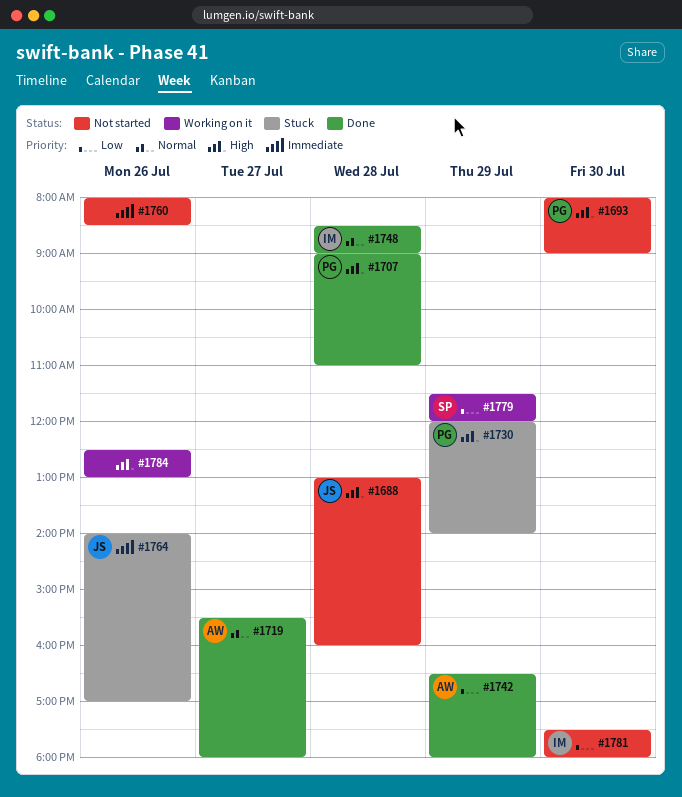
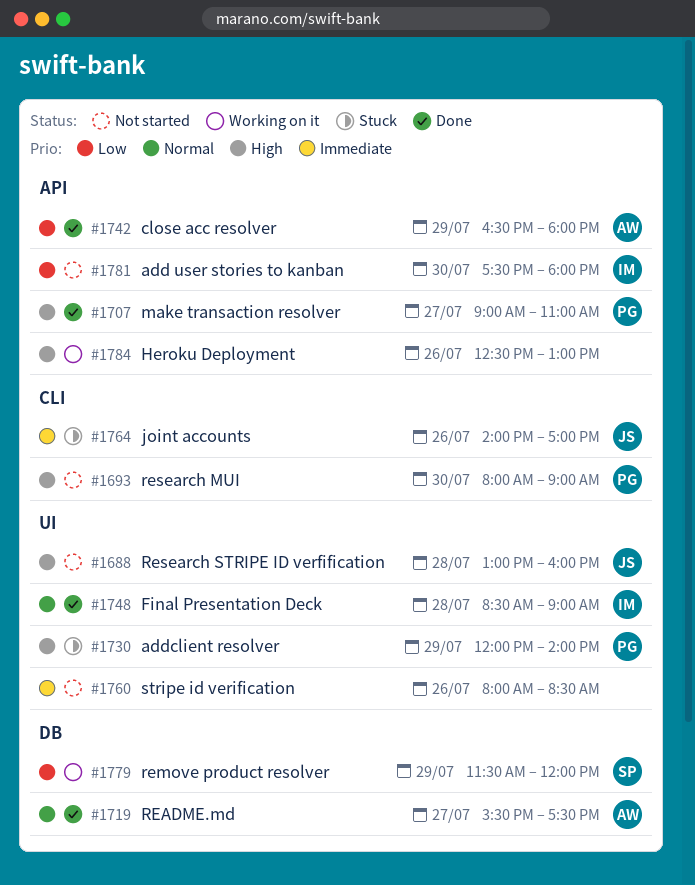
#1707, day: Jul 28 -> Jul 27
#1719, ends: 18:00 -> 17:30

